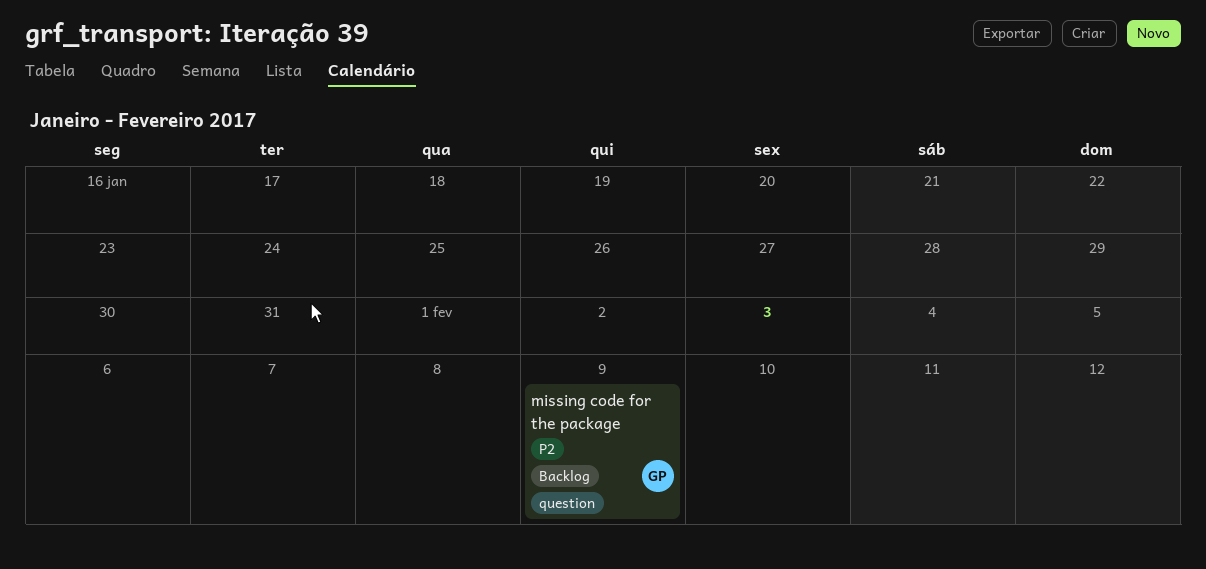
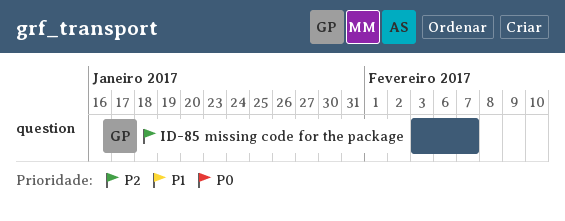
missing code for the package, due: Feb 9 -> Feb 7

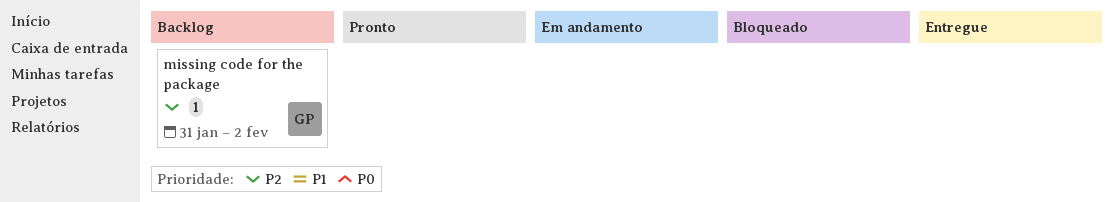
missing code for the package, start: Feb 3 -> Jan 31
missing code for the package, due: Feb 7 -> Feb 2

